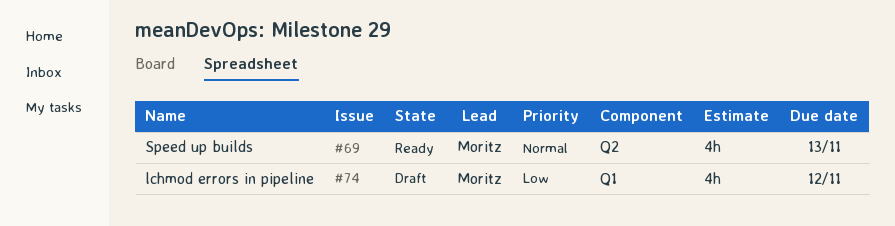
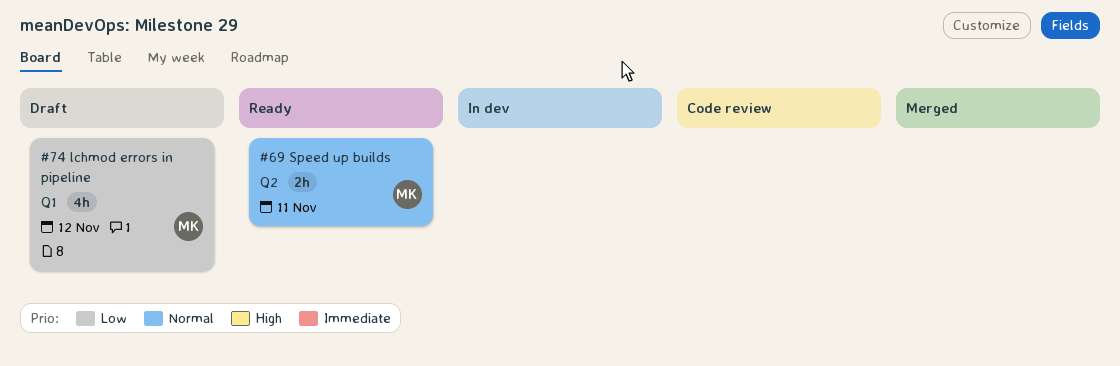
#69, estimate: 4h -> 2h
#69, due: Nov 13 -> Nov 11

